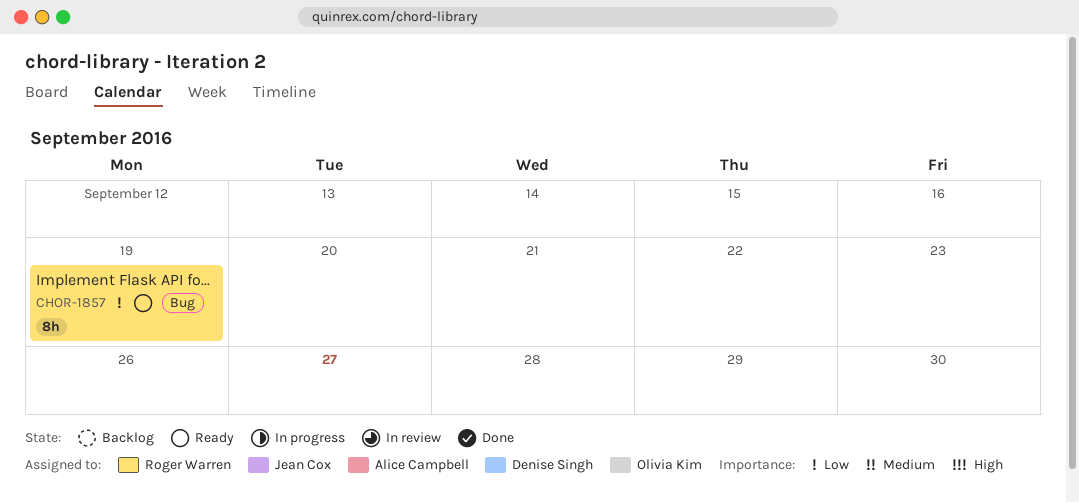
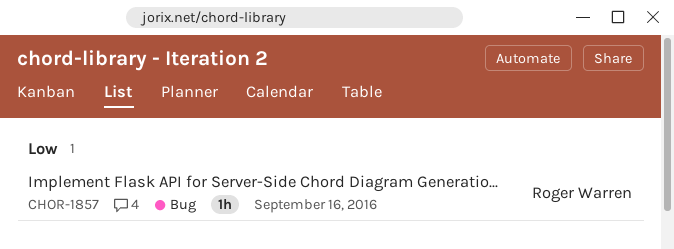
CHOR-1857, estimate: 8h -> 1h
CHOR-1857, due: Sep 19 -> Sep 16

